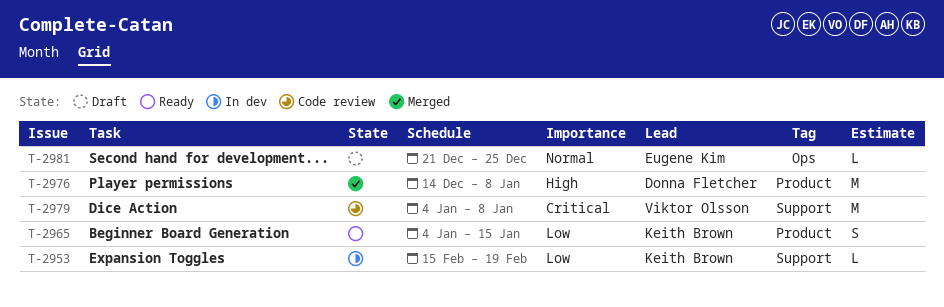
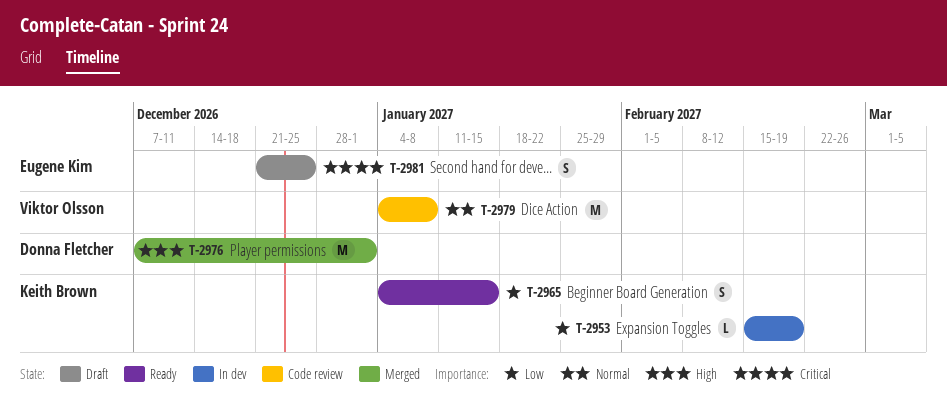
T-2976, start: Dec 14 -> Dec 7
T-2976, due: Jan 8 -> Jan 1
T-2979, priority: Critical -> Normal
T-2981, priority: Normal -> Critical
T-2981, estimate: L -> S

